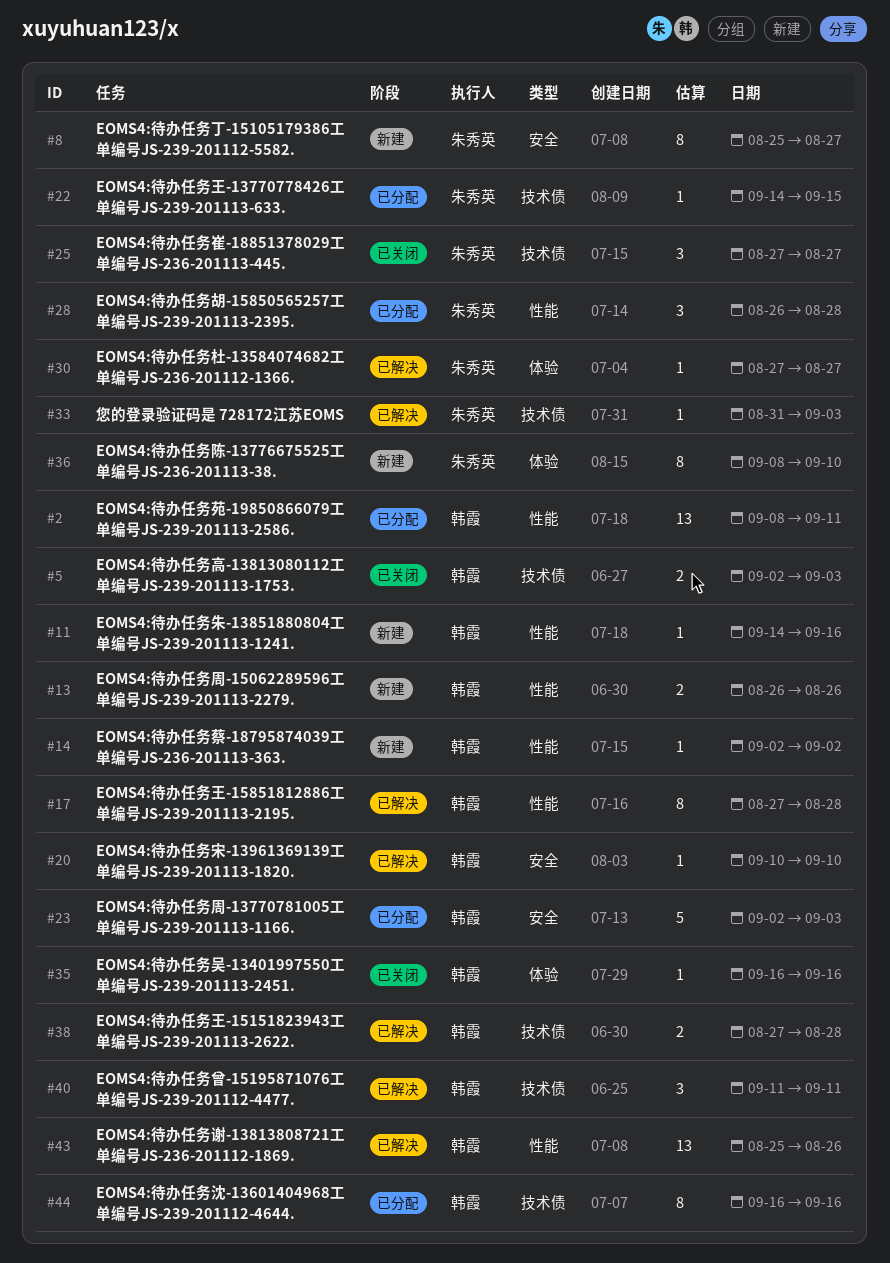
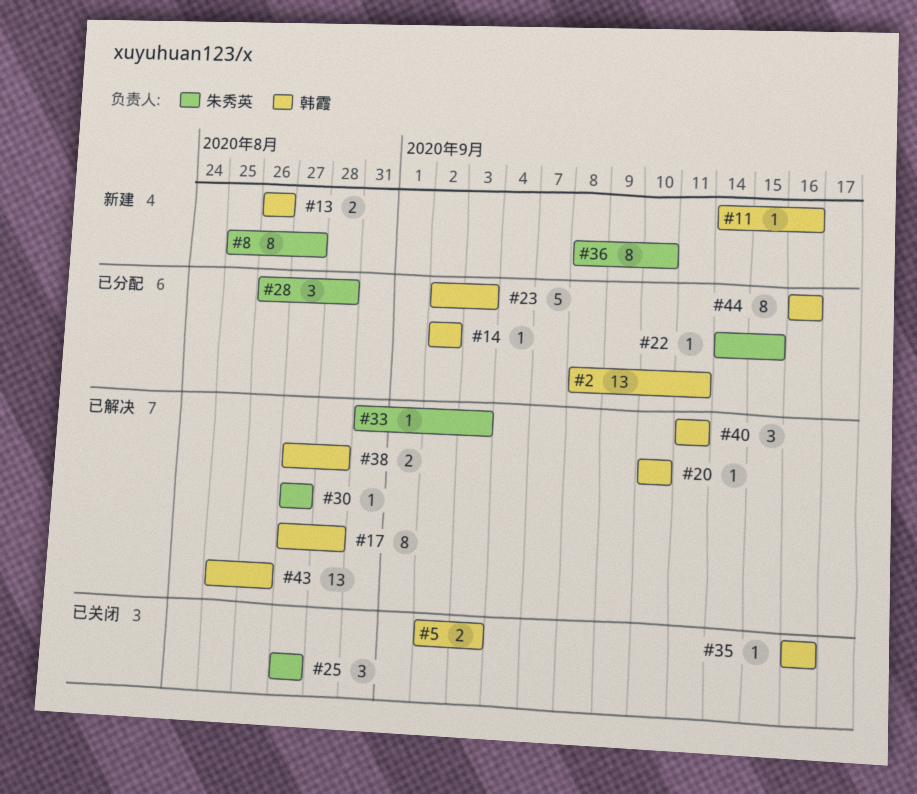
#14, status: 新建 -> 已分配

